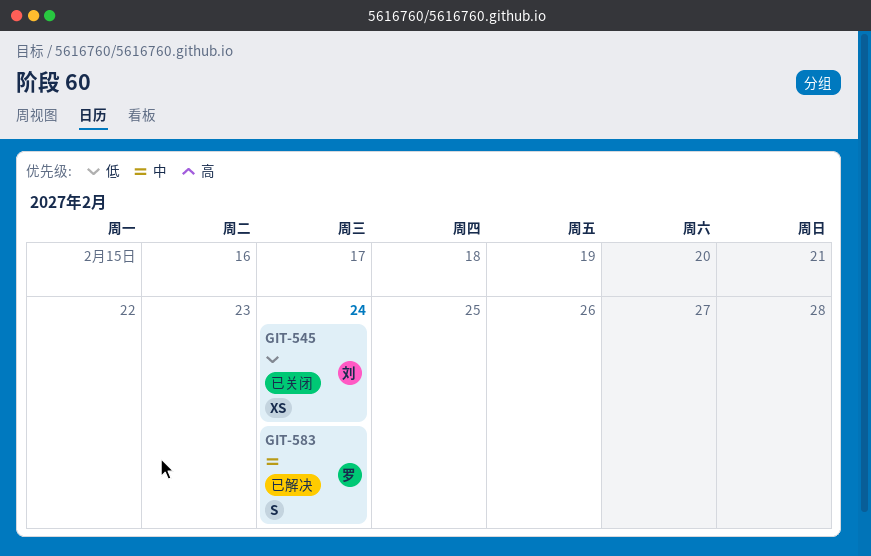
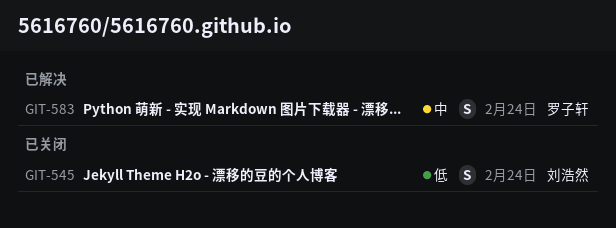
GIT-545, estimate: XS -> S

